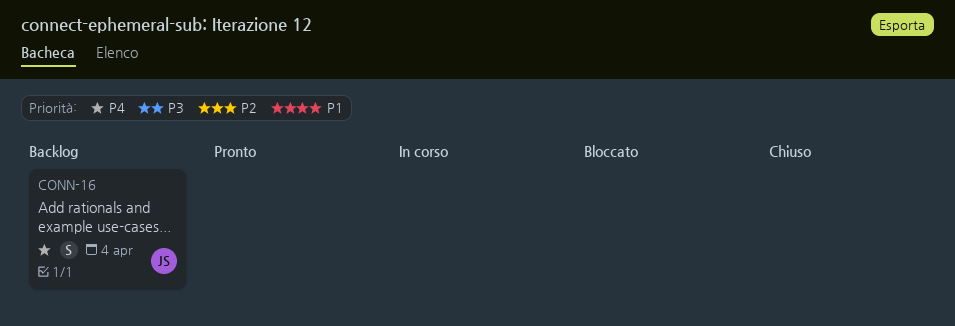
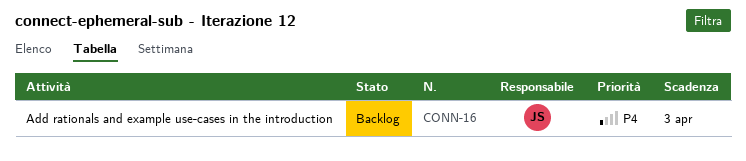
CONN-16, due: Apr 4 -> Apr 3

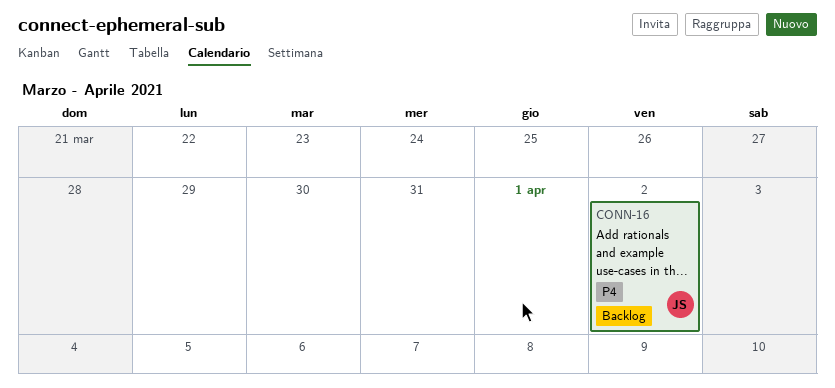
CONN-16, due: Apr 3 -> Apr 2

